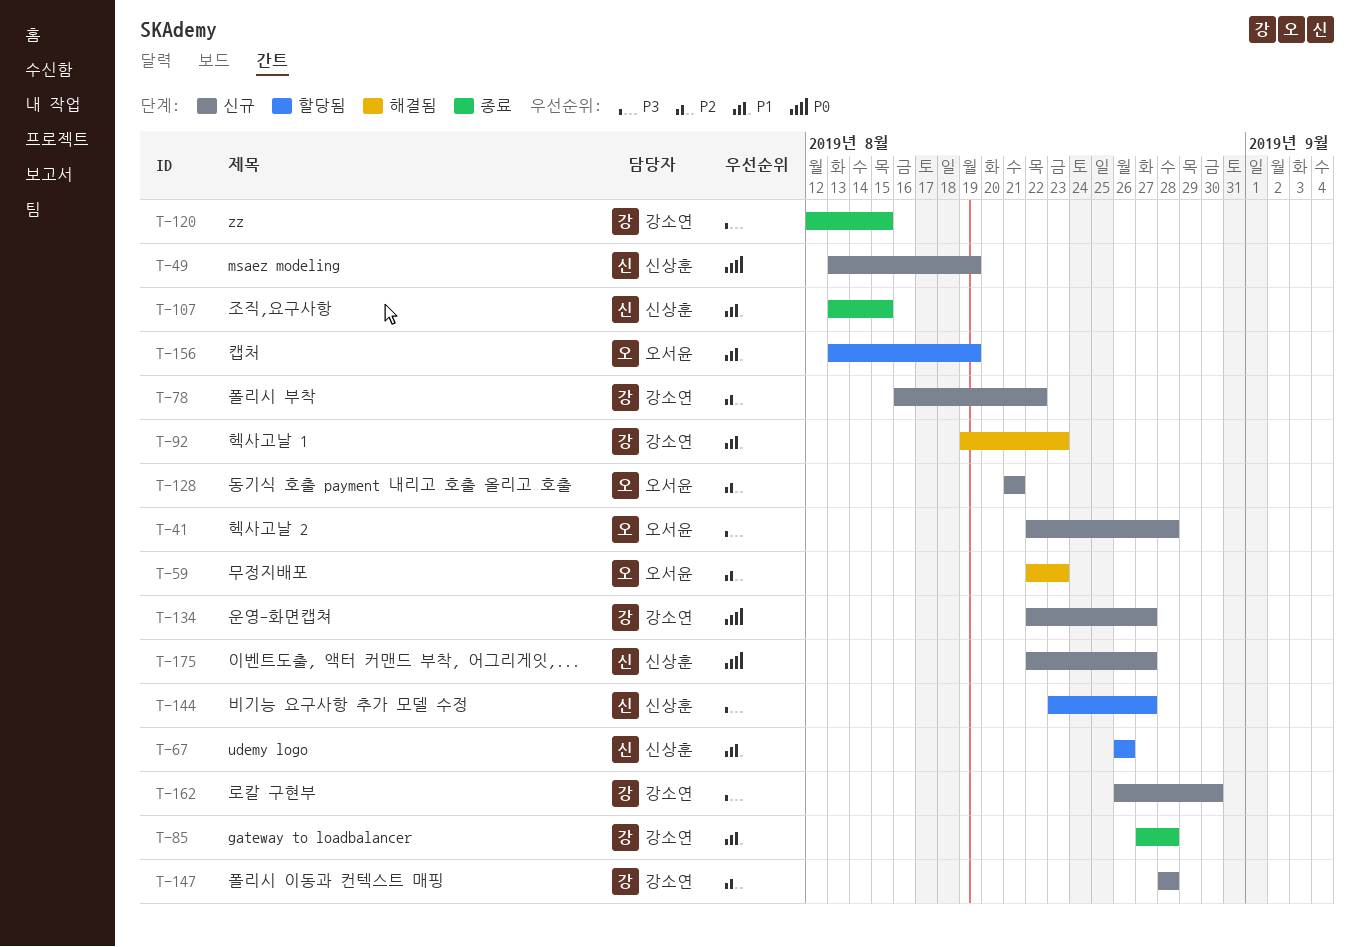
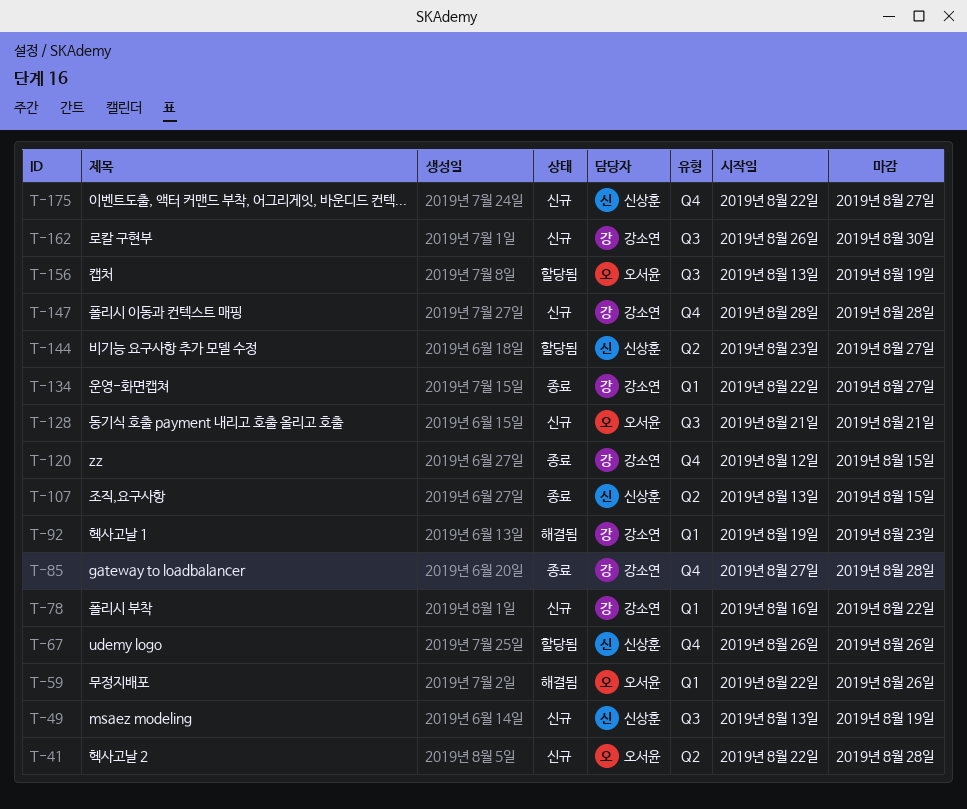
T-59, due: Aug 23 -> Aug 26
T-134, status: 신규 -> 종료

